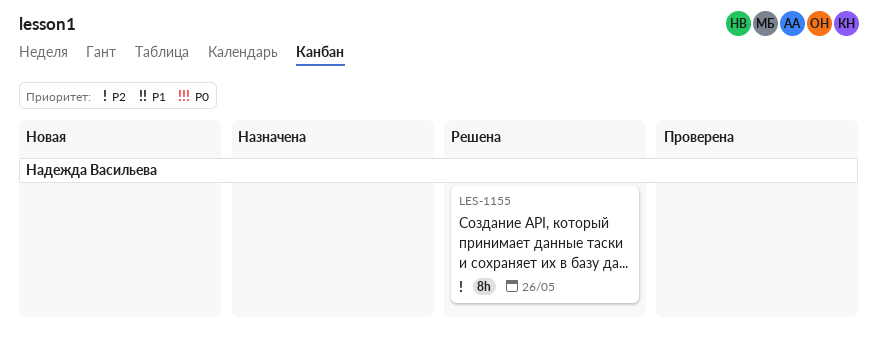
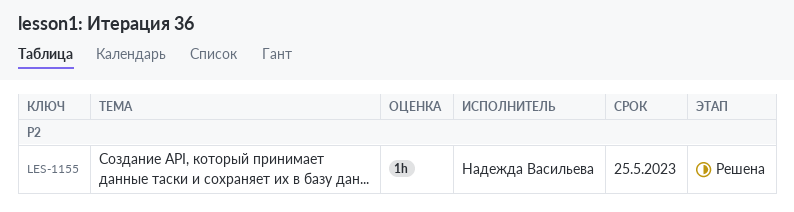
LES-1155, estimate: 8h -> 1h
LES-1155, due: May 26 -> May 25

